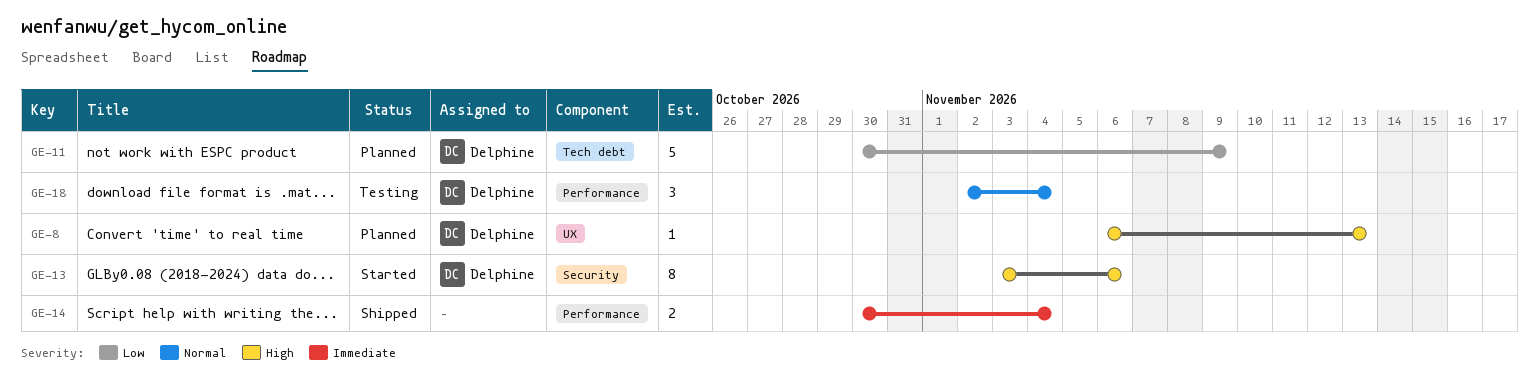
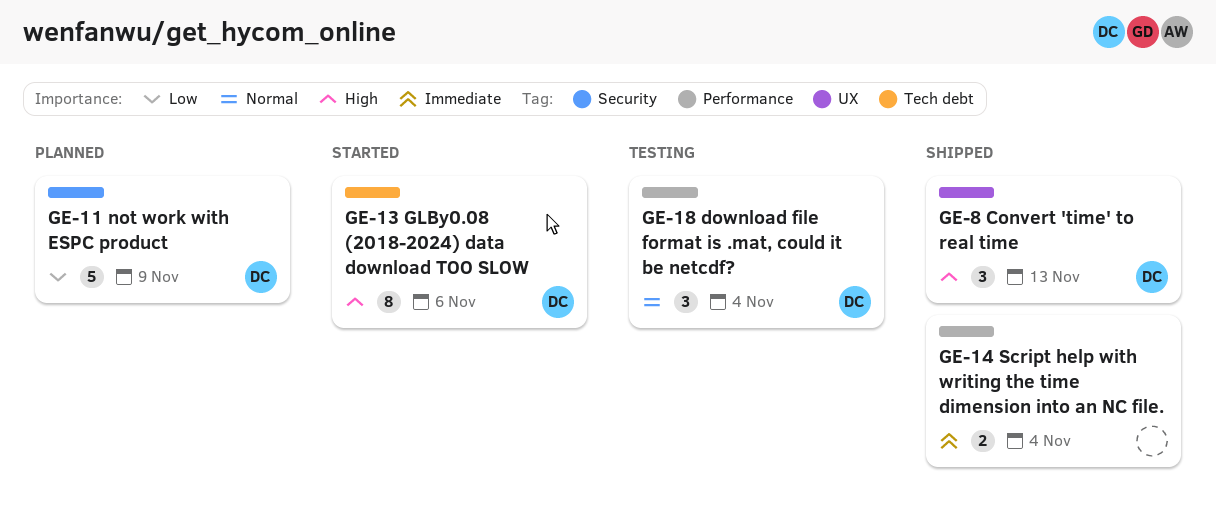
GE-8, status: Planned -> Shipped
GE-8, estimate: 1 -> 3
GE-11, label: Tech debt -> Security
GE-13, label: Security -> Tech debt

